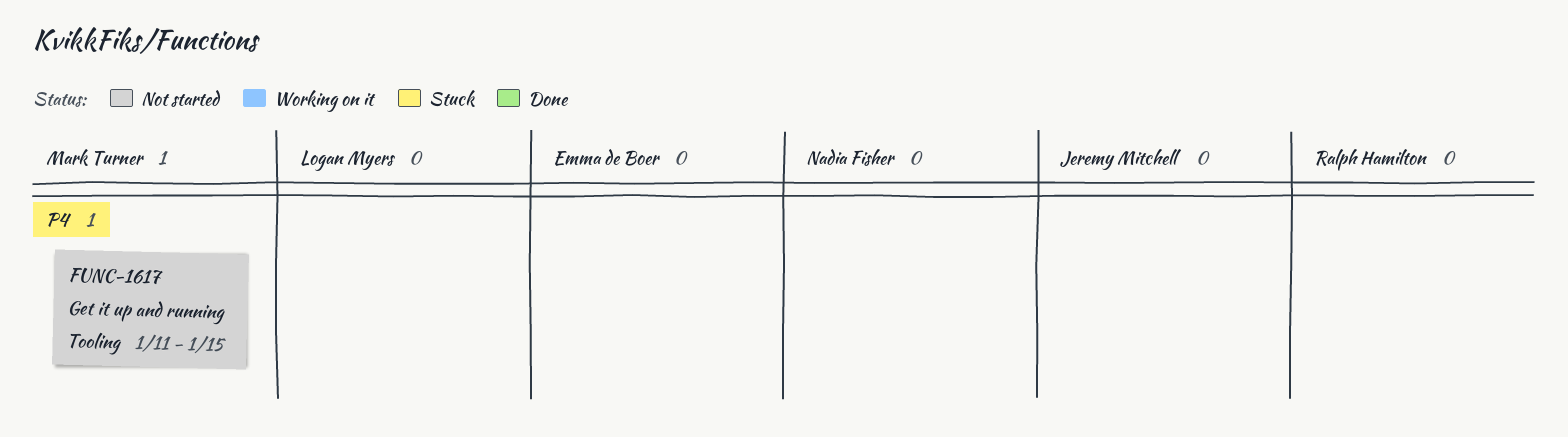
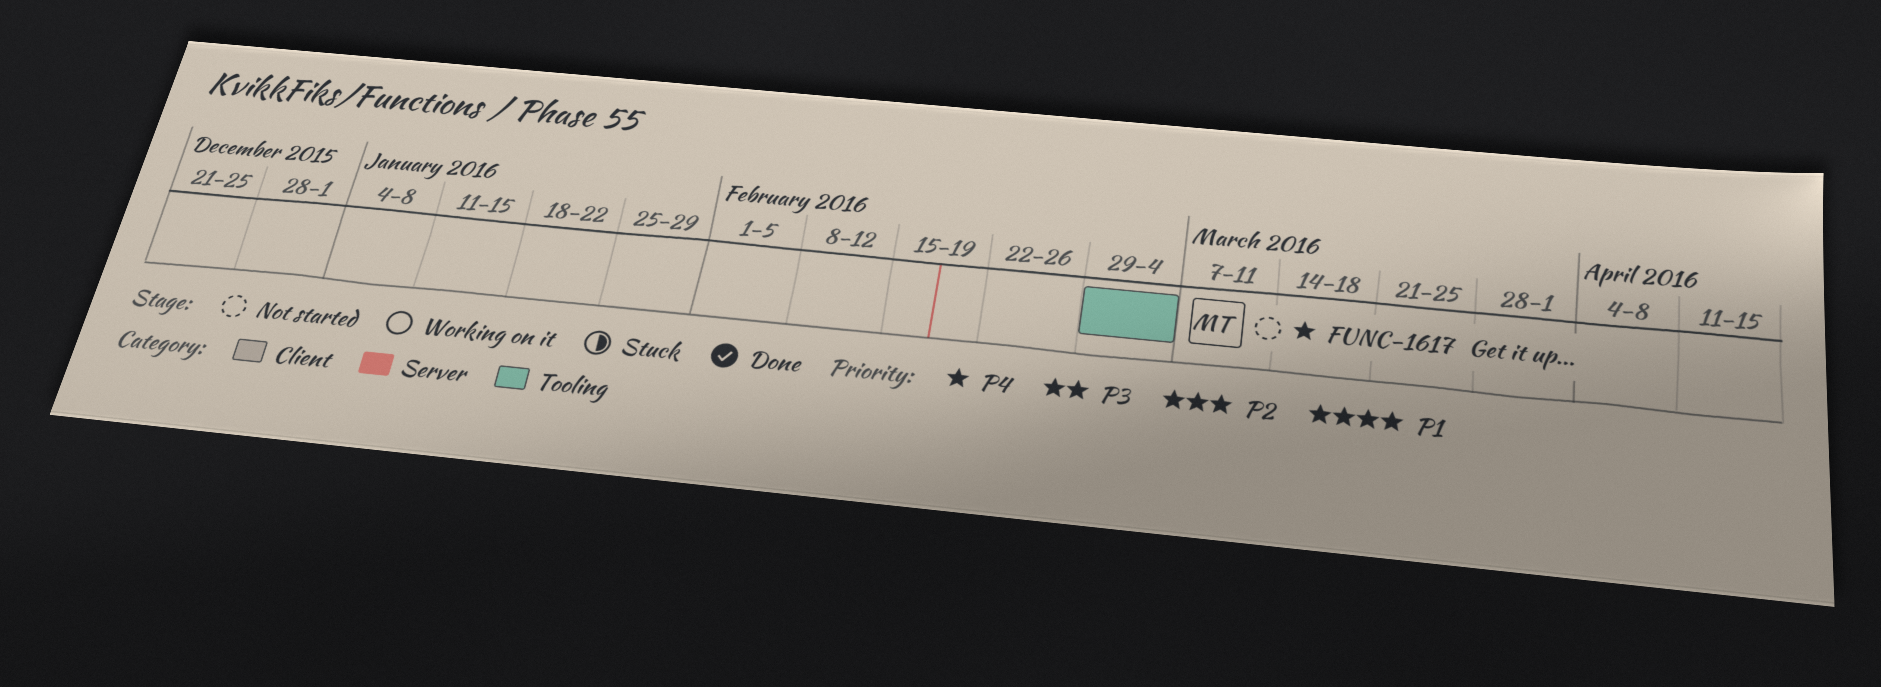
FUNC-1617, start: Jan 11 -> Feb 29
FUNC-1617, due: Jan 15 -> Mar 4

